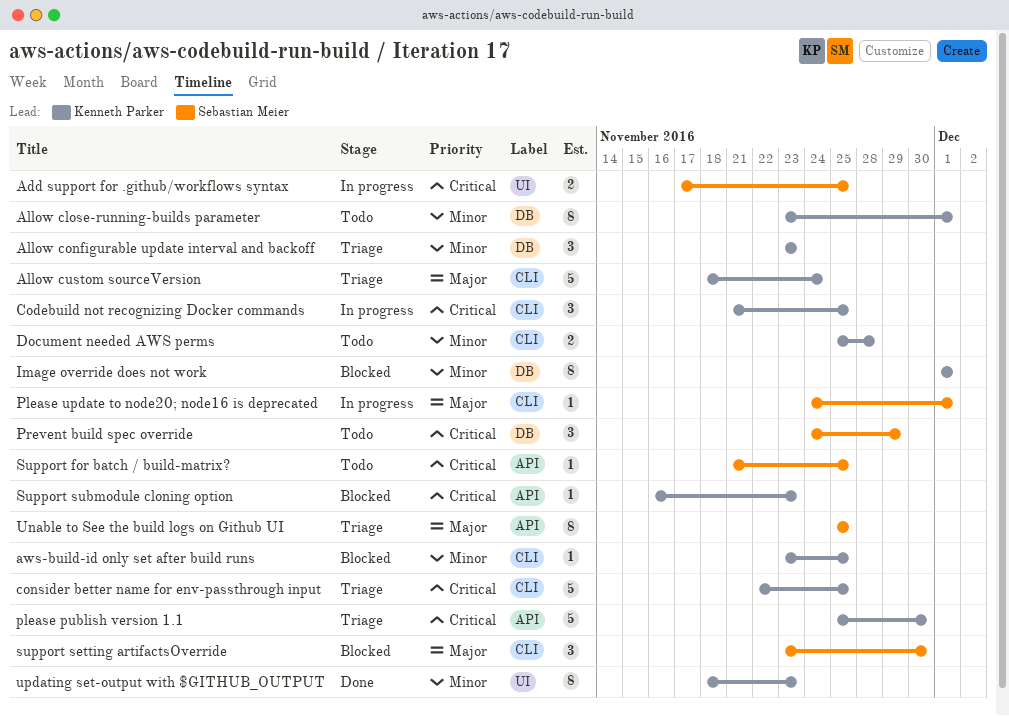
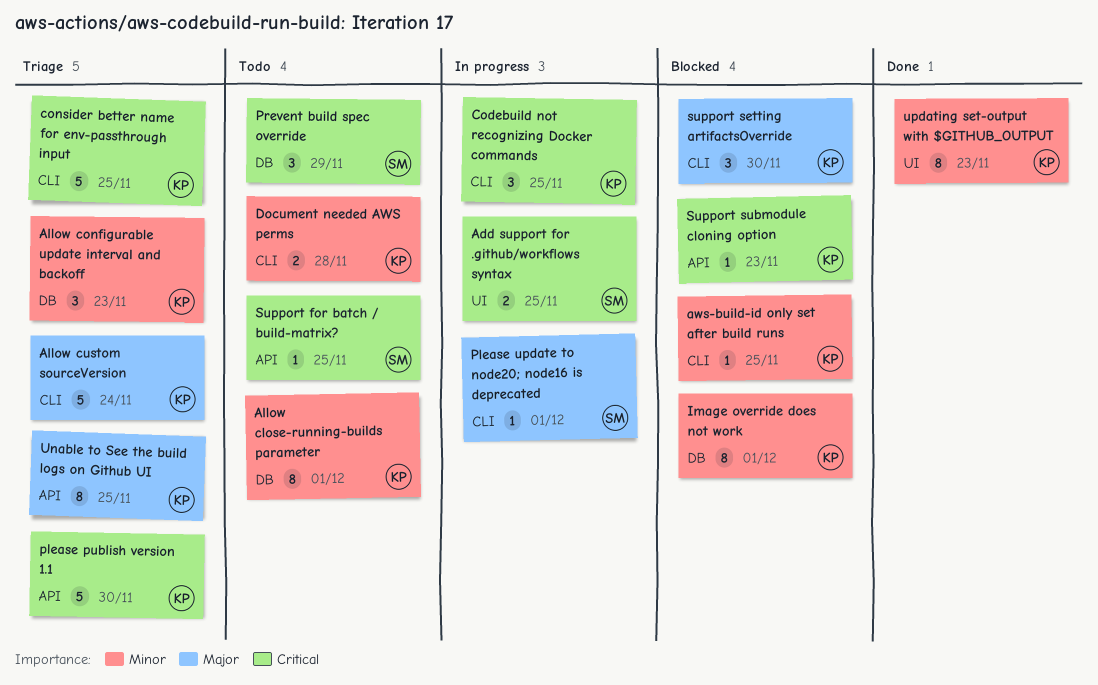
support setting artifactsOverride, owner: Sebastian Meier -> Kenneth Parker
Unable to See the build logs on Github UI, owner: Sebastian Meier -> Kenneth Parker

